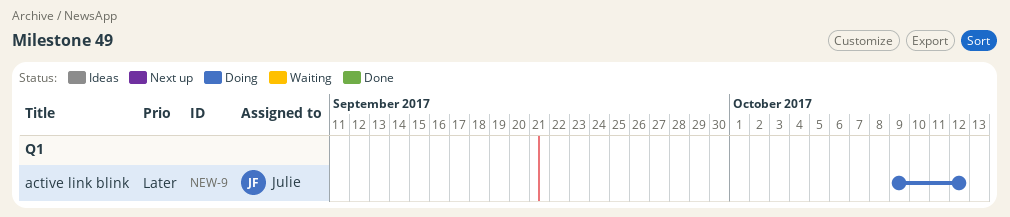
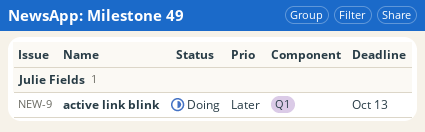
NEW-9, due: Oct 12 -> Oct 13

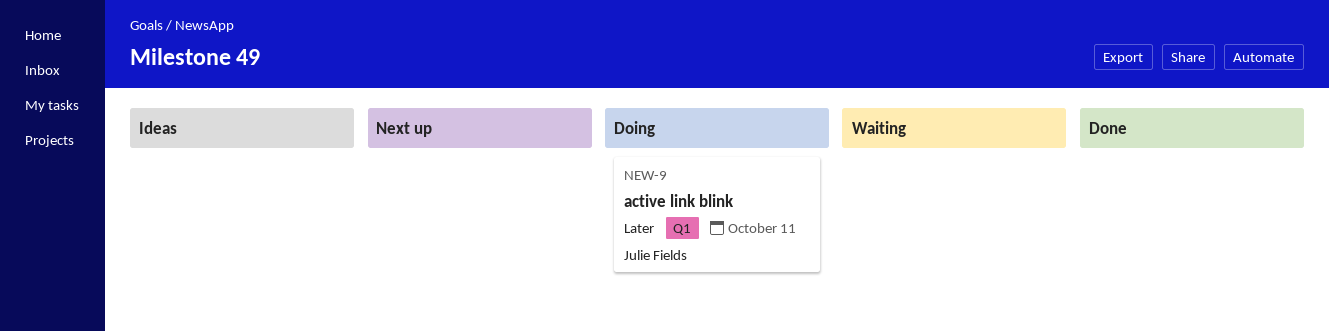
NEW-9, due: Oct 13 -> Oct 11

